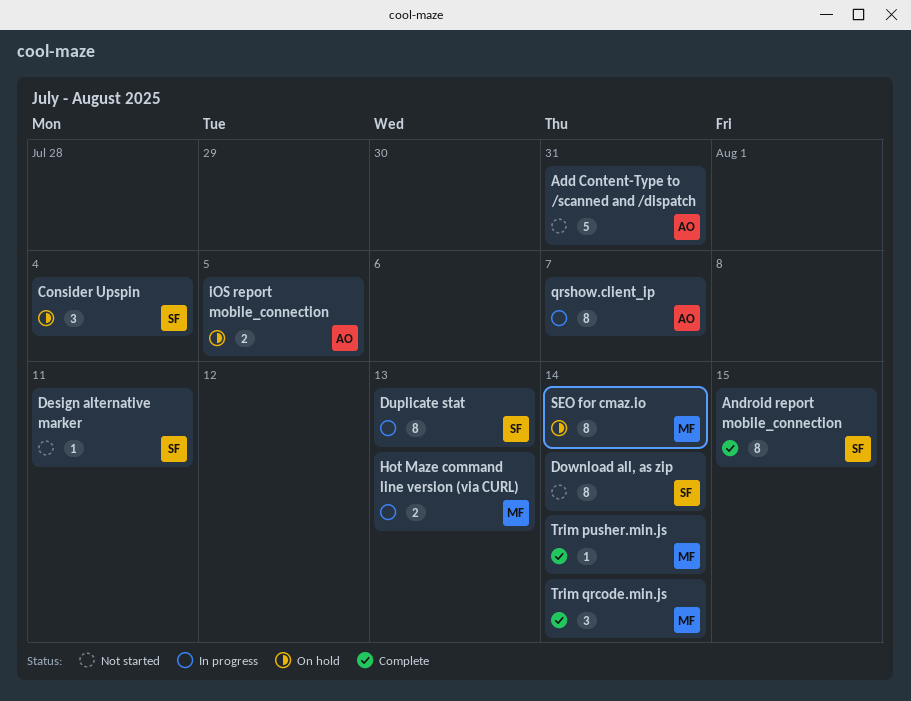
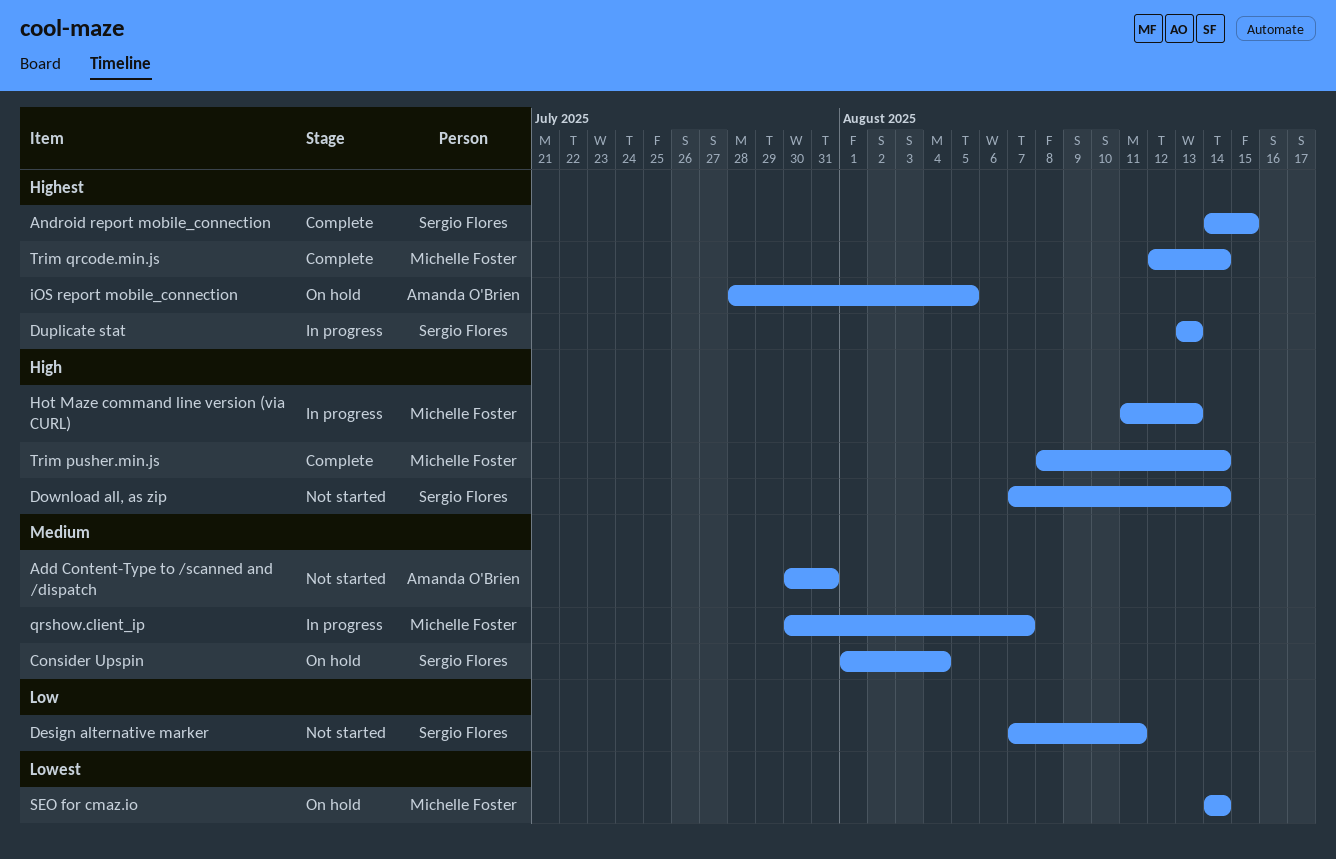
qrshow.client_ip, owner: Amanda O'Brien -> Michelle Foster

